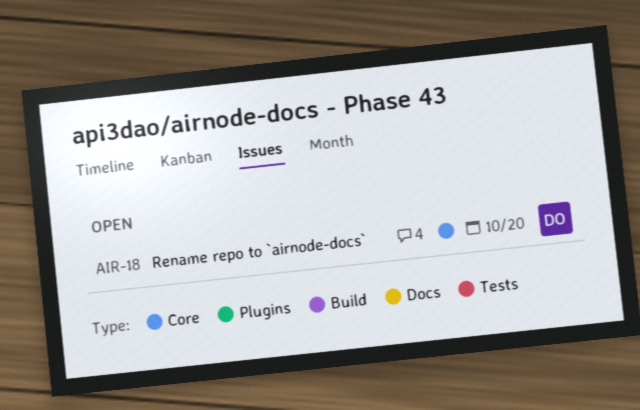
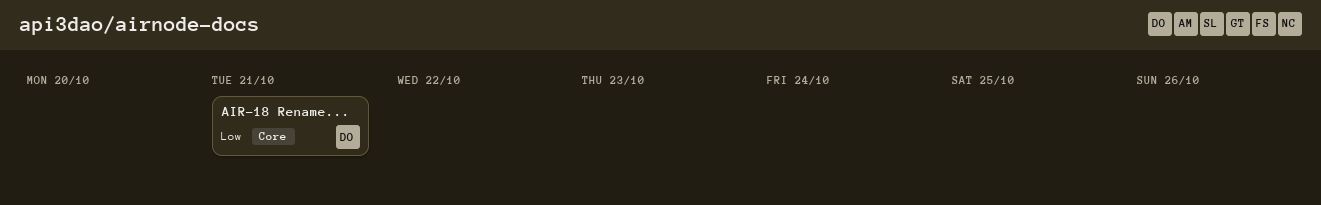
AIR-18, due: Oct 20 -> Oct 21

